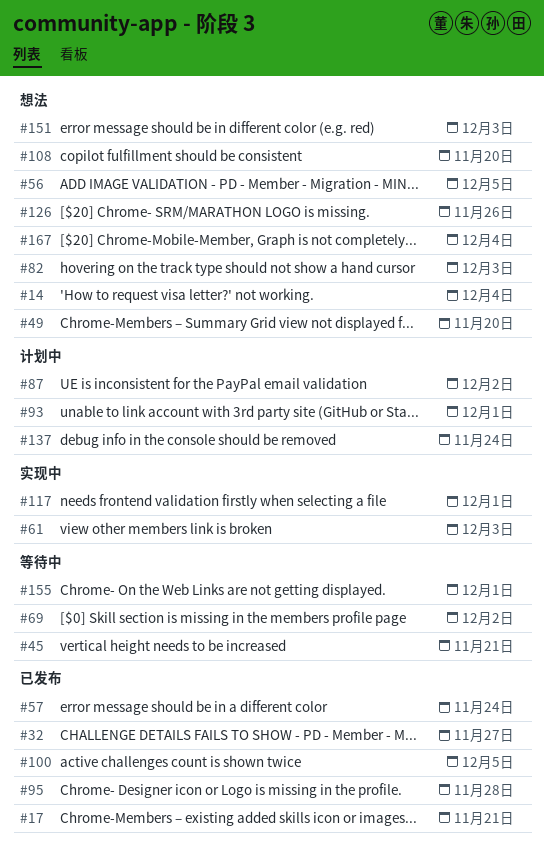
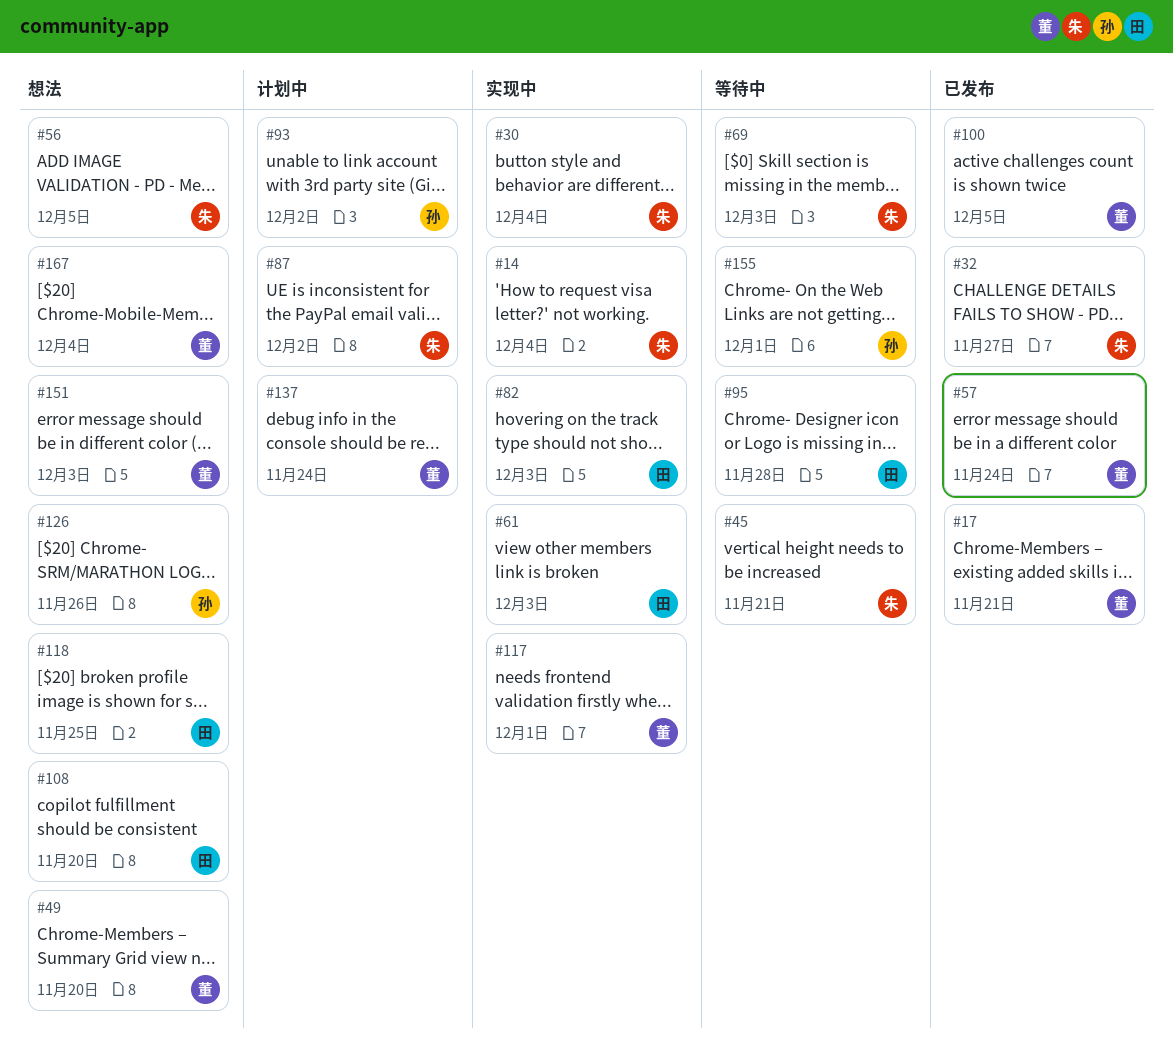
#14, status: 想法 -> 实现中
#30: none -> present
#69, due: Dec 2 -> Dec 3
#82, status: 想法 -> 实现中
#93, due: Dec 1 -> Dec 2
#95, status: 已发布 -> 等待中
#118: none -> present

